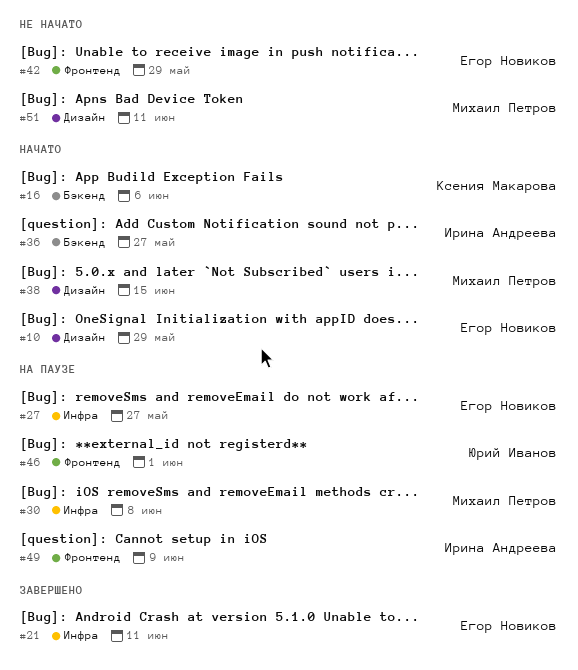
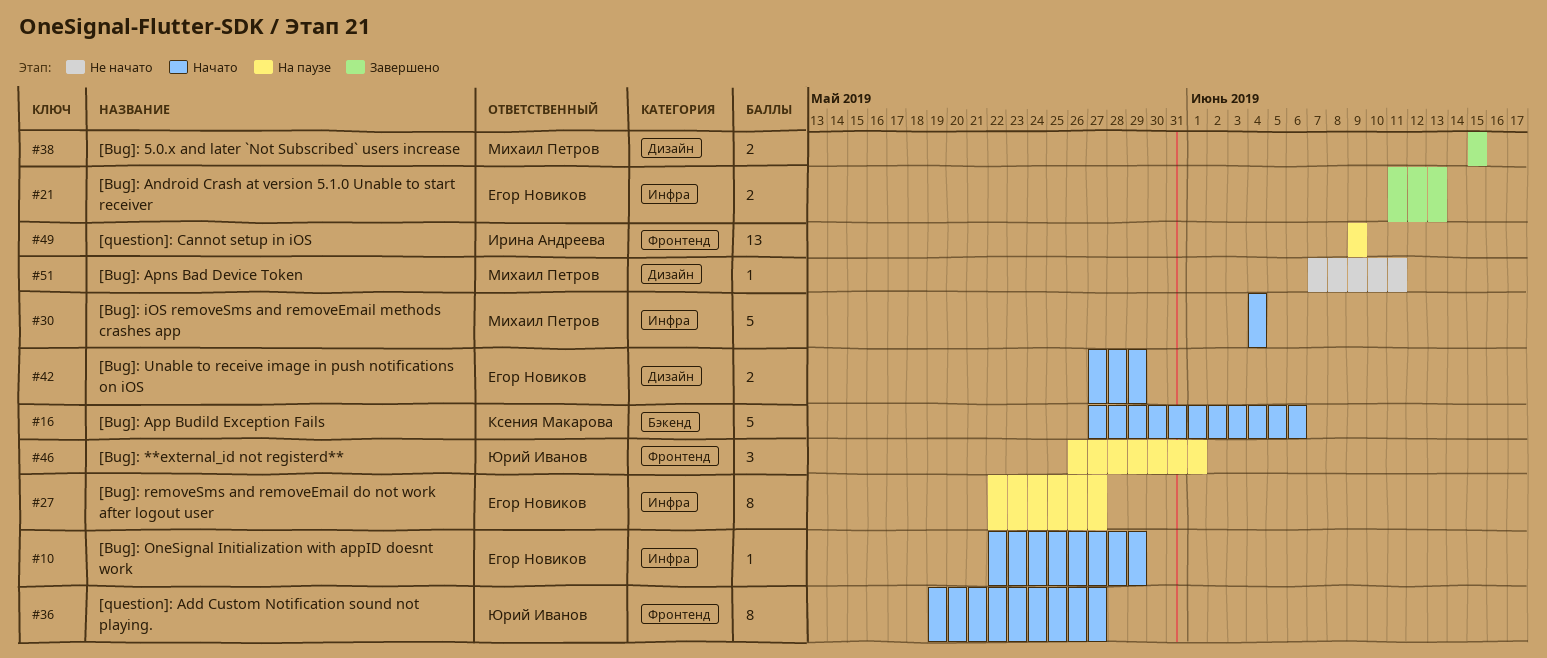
#10, label: Дизайн -> Инфра
#21, due: Jun 11 -> Jun 13
#30, status: На паузе -> Начато
#30, due: Jun 8 -> Jun 4
#36, owner: Ирина Андреева -> Юрий Иванов
#36, label: Бэкенд -> Фронтенд
#38, status: Начато -> Завершено
#42, status: Не начато -> Начато
#42, label: Фронтенд -> Дизайн

